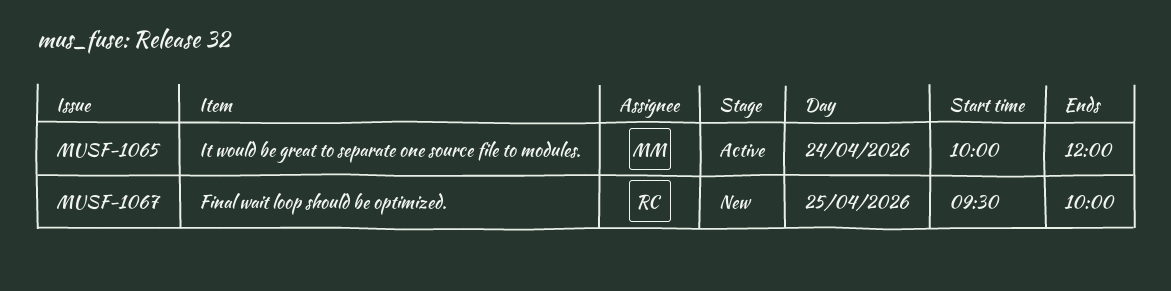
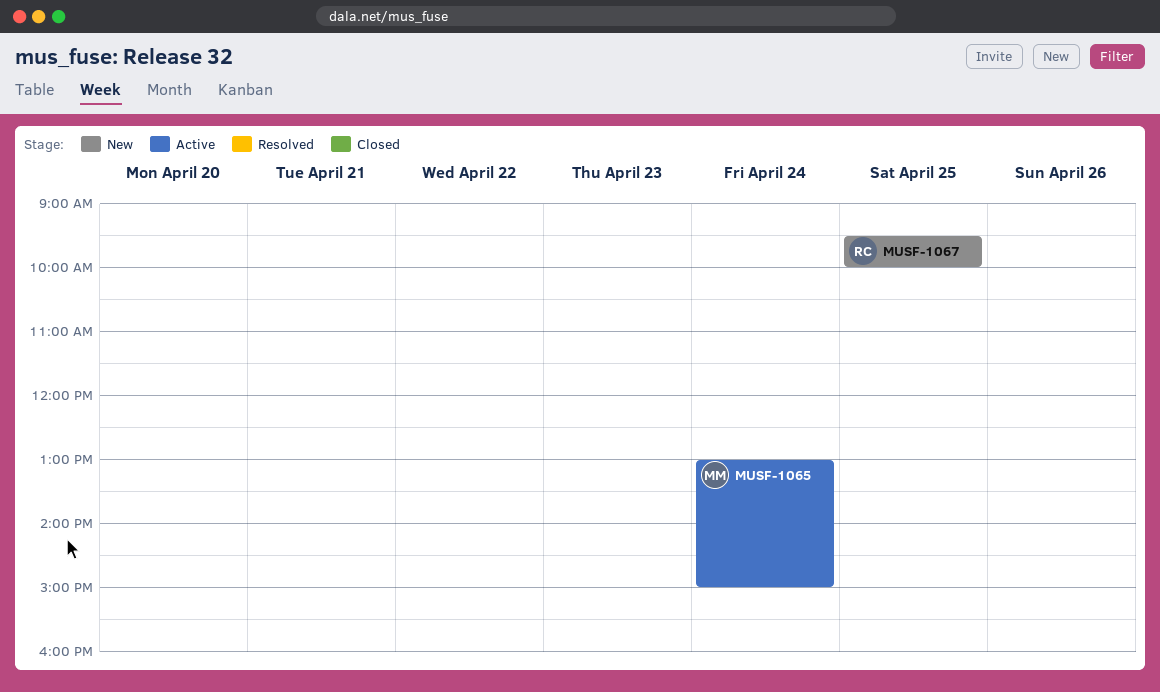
MUSF-1065, begins: 10:00 -> 13:00
MUSF-1065, ends: 12:00 -> 15:00

